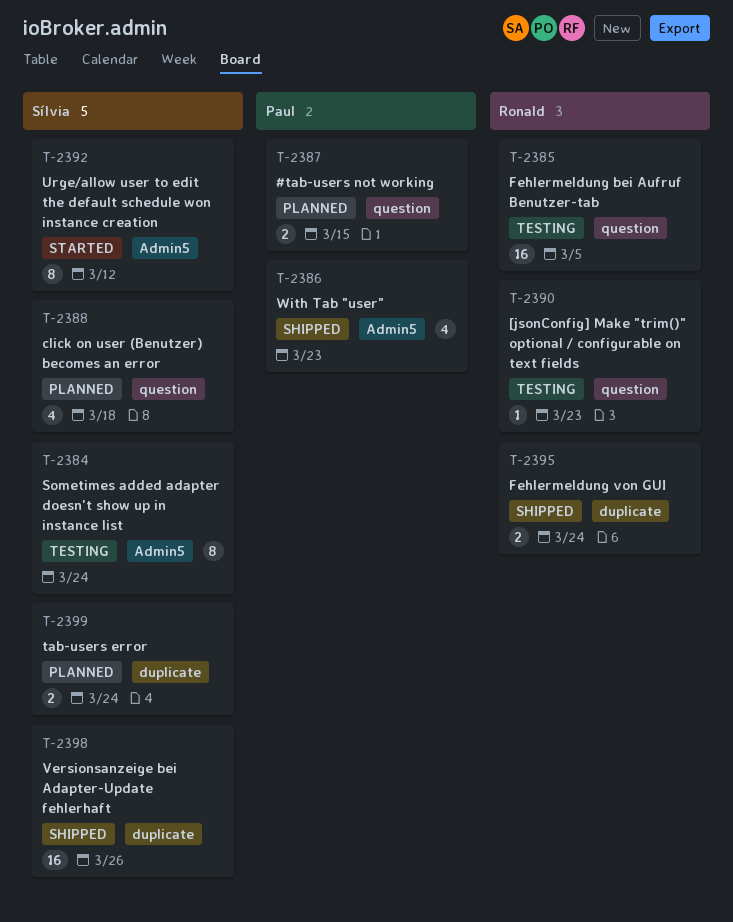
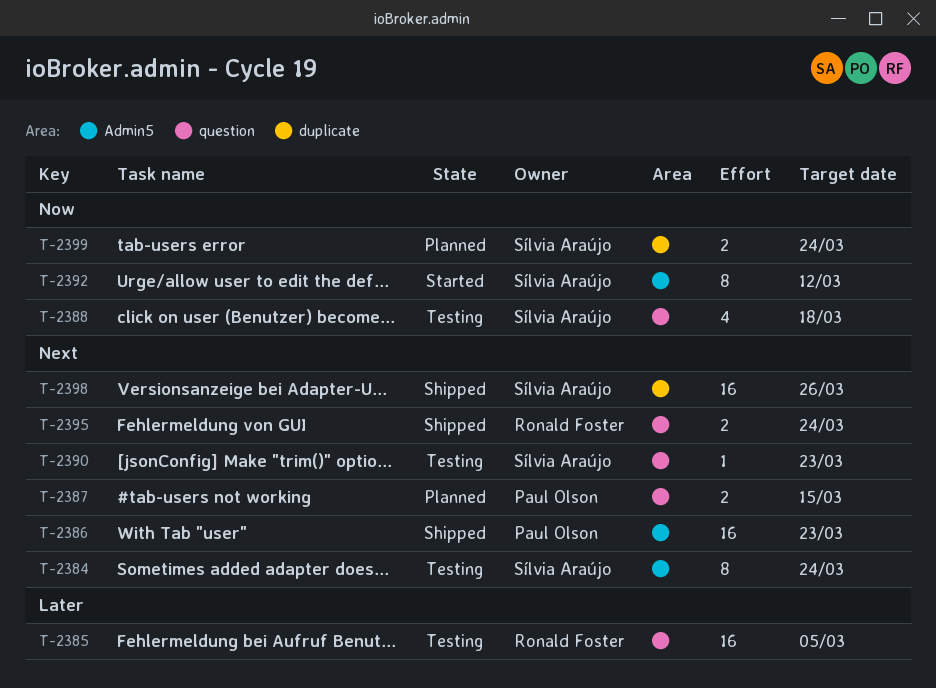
T-2386, estimate: 4 -> 16
T-2388, status: Planned -> Testing
T-2390, owner: Ronald Foster -> Sílvia Araújo
T-2395, label: duplicate -> question

